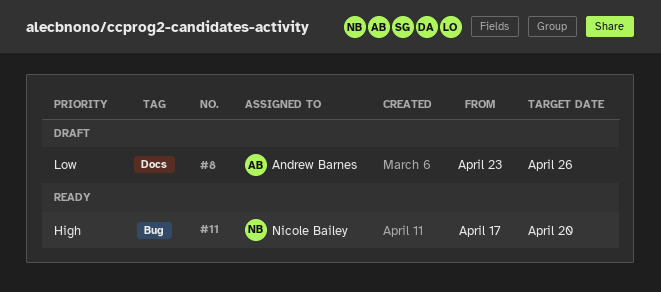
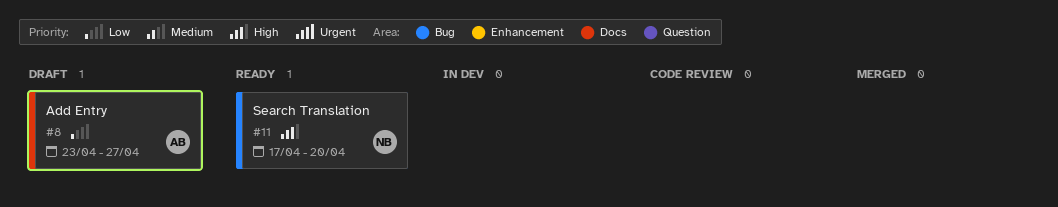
#8, due: Apr 26 -> Apr 27

